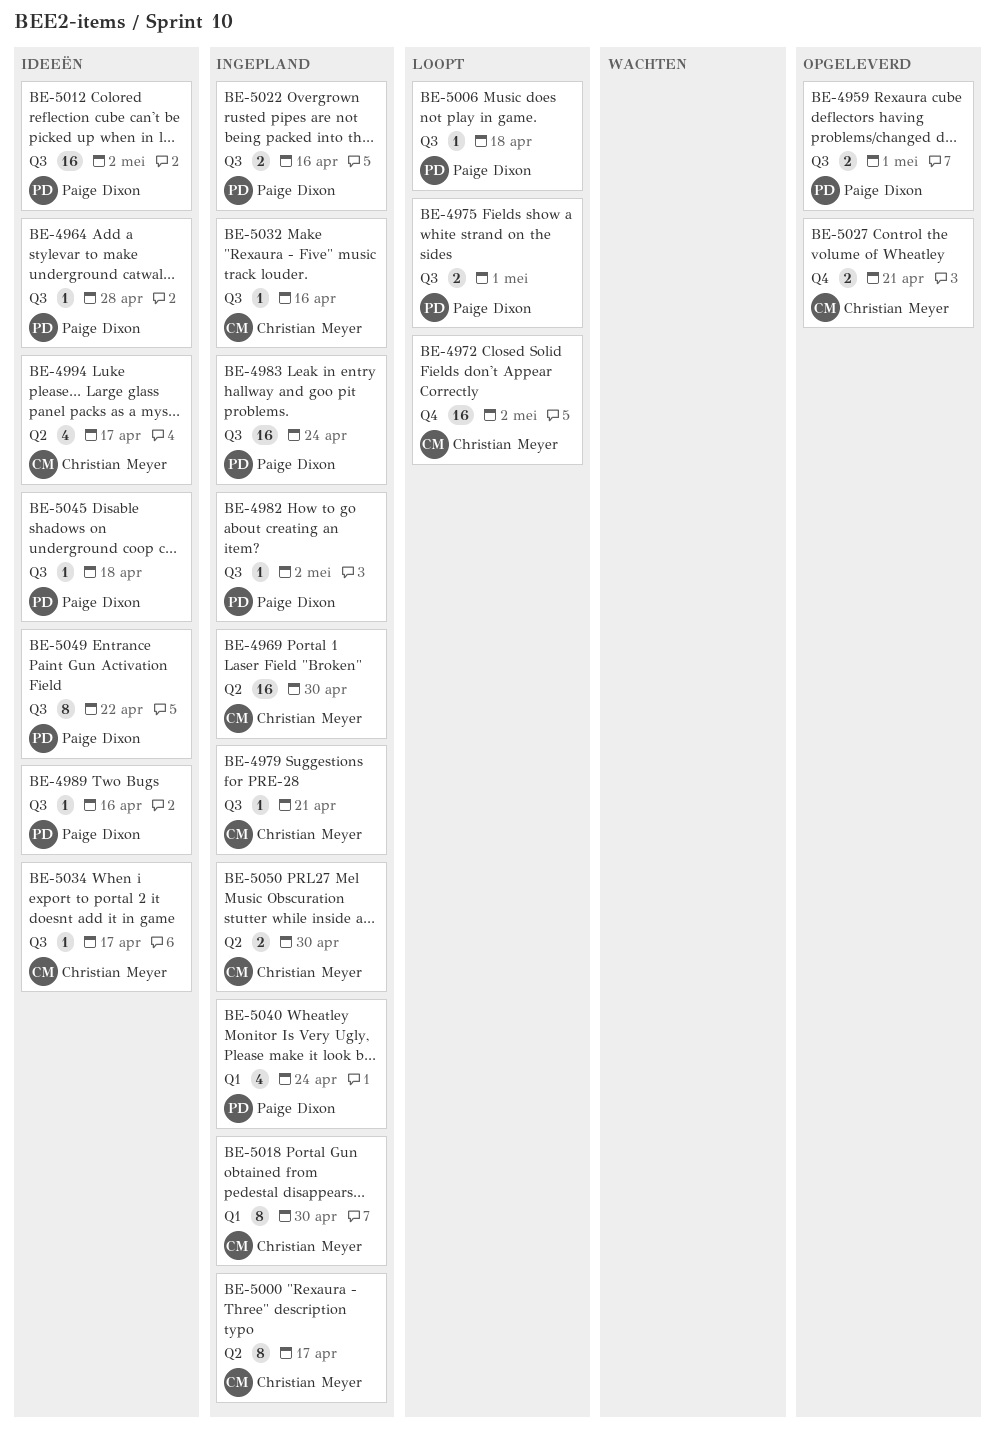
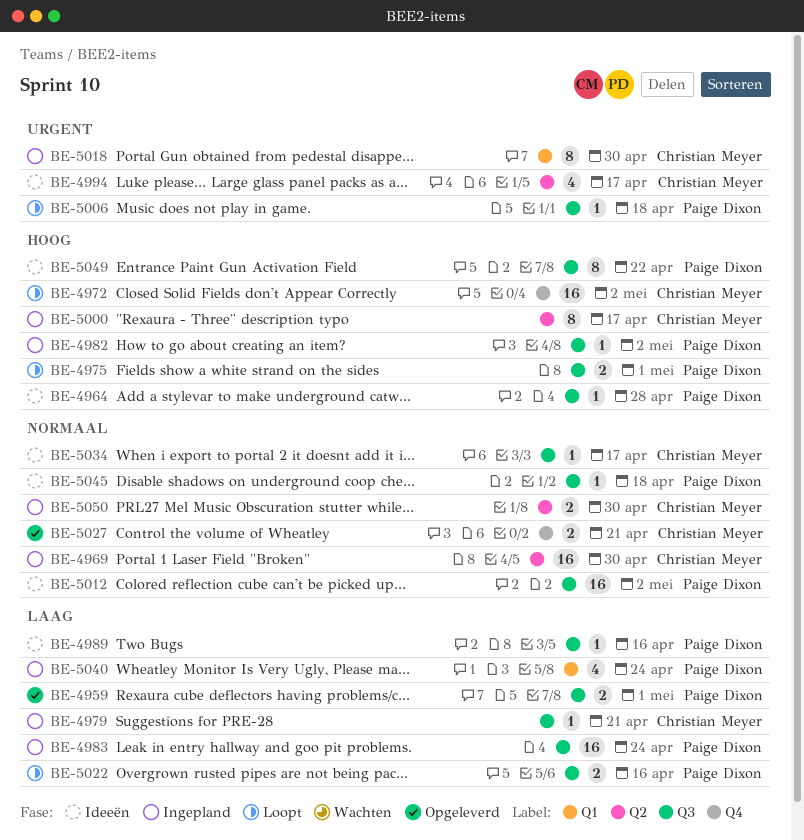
BE-5022, status: Ingepland -> Loopt
BE-5032: present -> none

